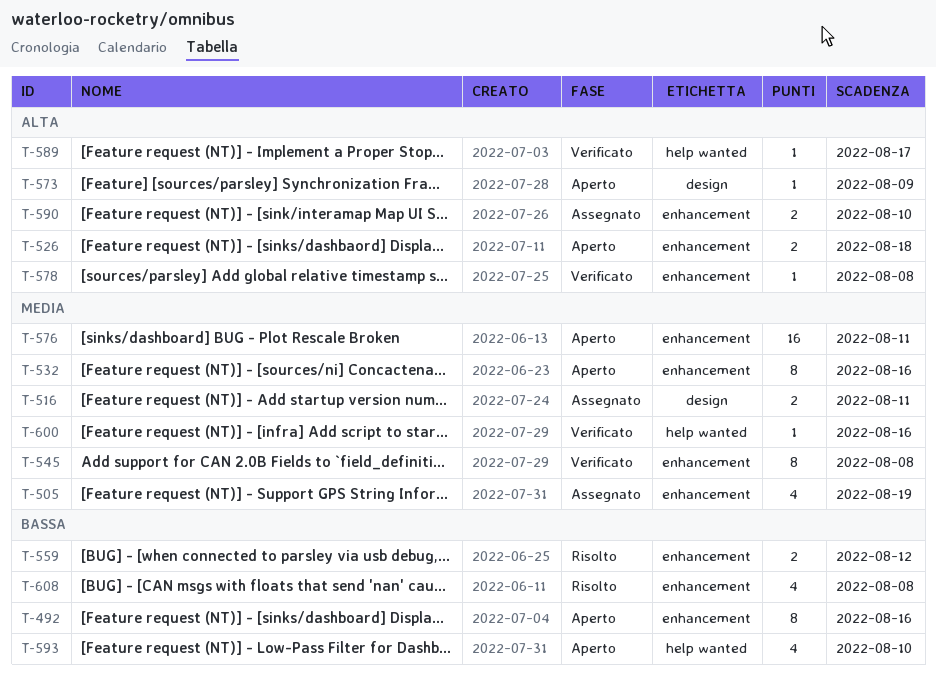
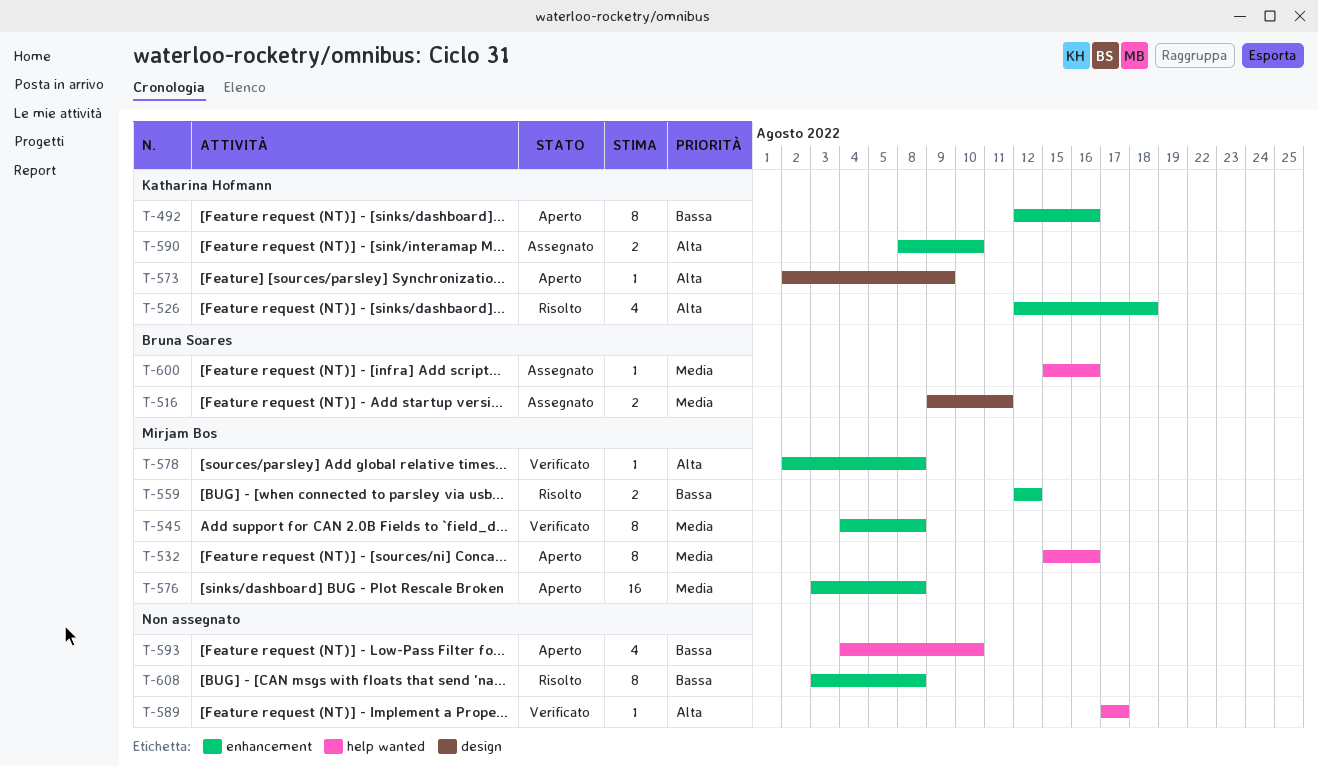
T-505: present -> none
T-526, status: Aperto -> Risolto
T-526, estimate: 2 -> 4
T-532, label: enhancement -> help wanted
T-576, due: Aug 11 -> Aug 8
T-600, status: Verificato -> Assegnato
T-608, estimate: 4 -> 8

